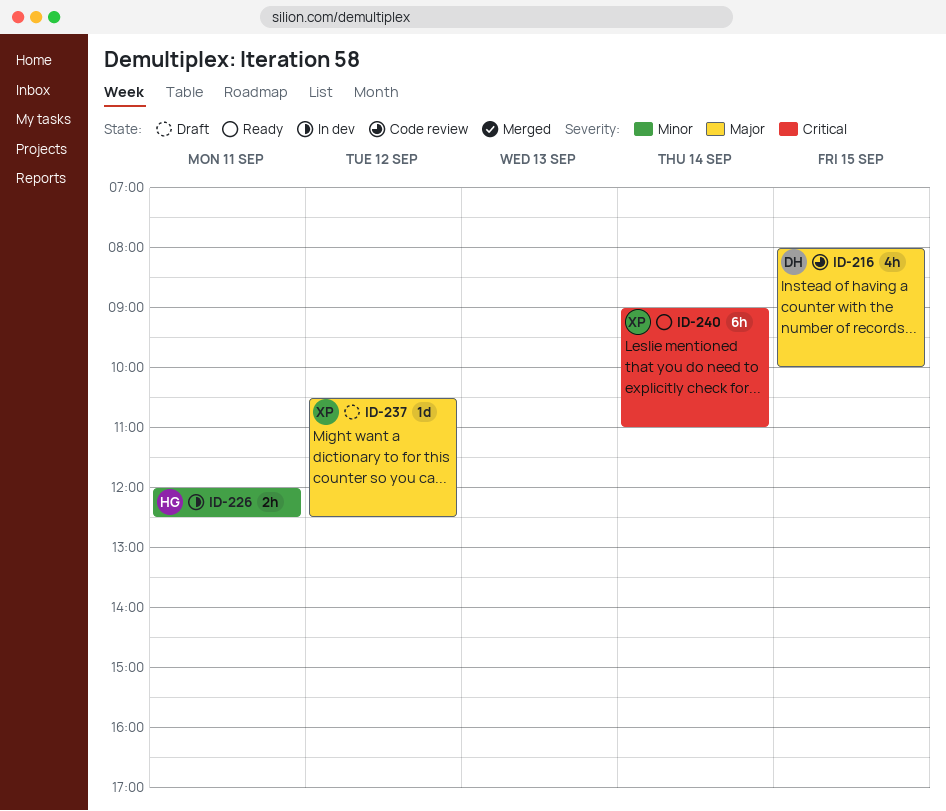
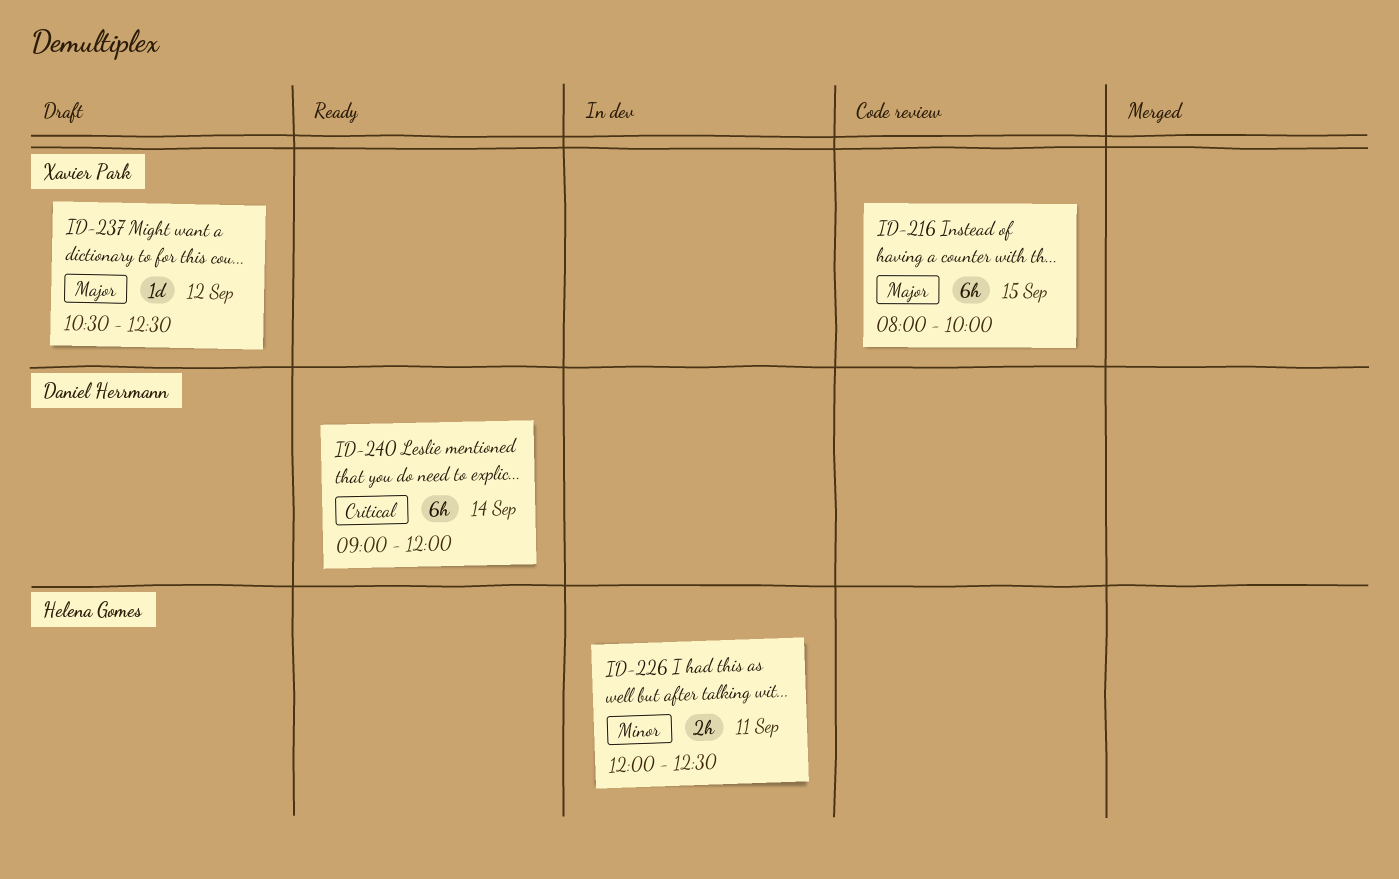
ID-216, owner: Daniel Herrmann -> Xavier Park
ID-216, estimate: 4h -> 6h
ID-240, owner: Xavier Park -> Daniel Herrmann
ID-240, ends: 11:00 -> 12:00

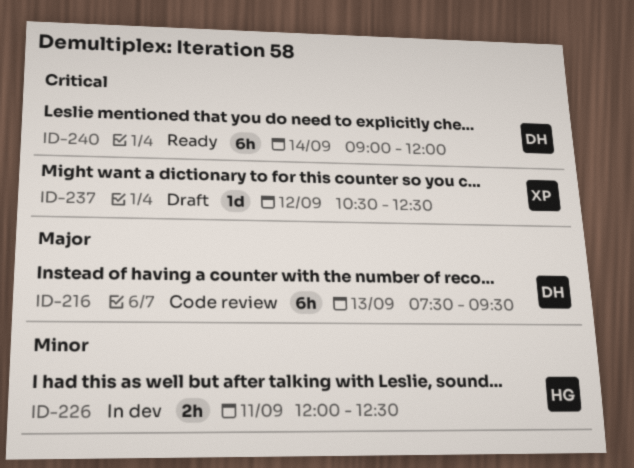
ID-216, owner: Xavier Park -> Daniel Herrmann
ID-216, day: Sep 15 -> Sep 13
ID-216, begins: 08:00 -> 07:30
ID-216, ends: 10:00 -> 09:30
ID-237, priority: Major -> Critical

